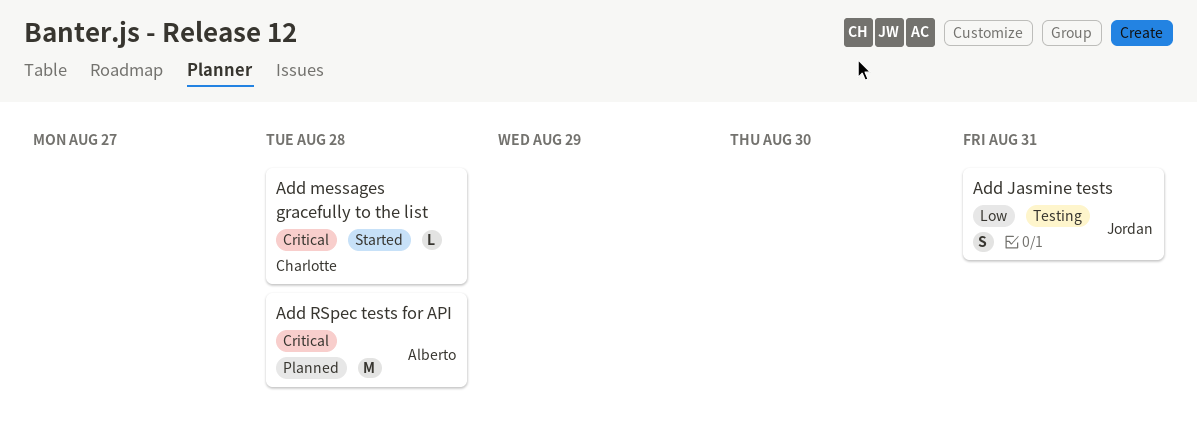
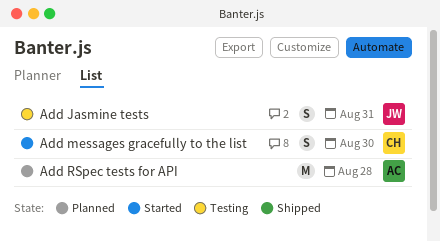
Add messages gracefully to the list, estimate: L -> S
Add messages gracefully to the list, due: Aug 28 -> Aug 30

